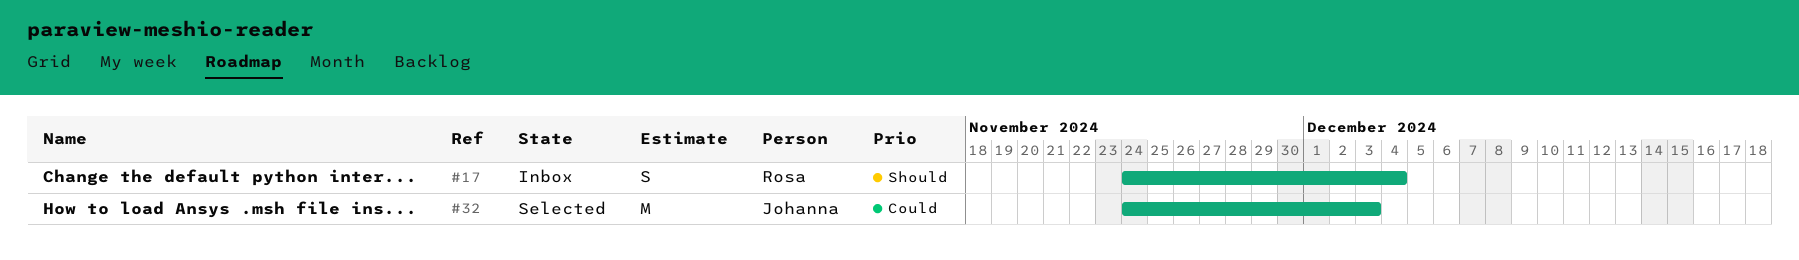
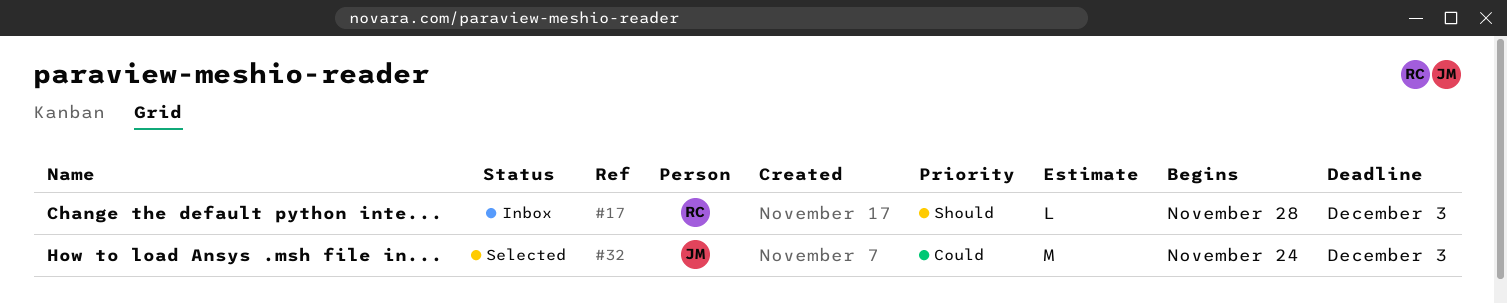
#17, estimate: S -> L
#17, start: Nov 24 -> Nov 28
#17, due: Dec 4 -> Dec 3

